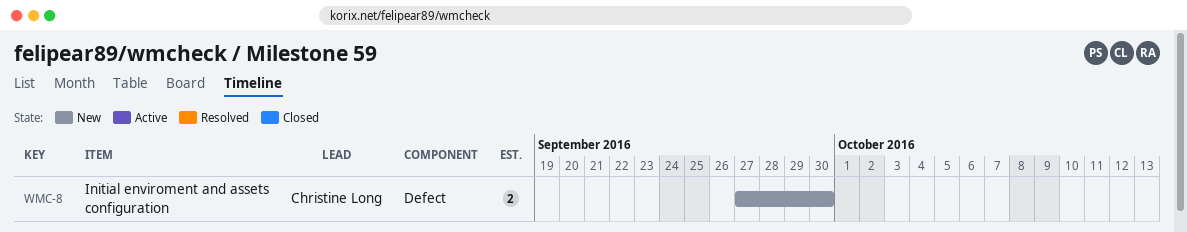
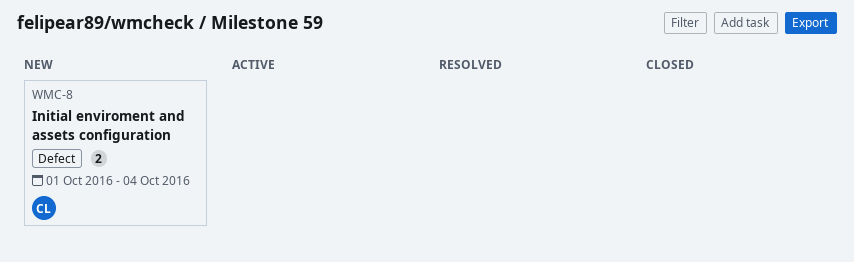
WMC-8, start: Sep 27 -> Oct 1
WMC-8, due: Sep 30 -> Oct 4

